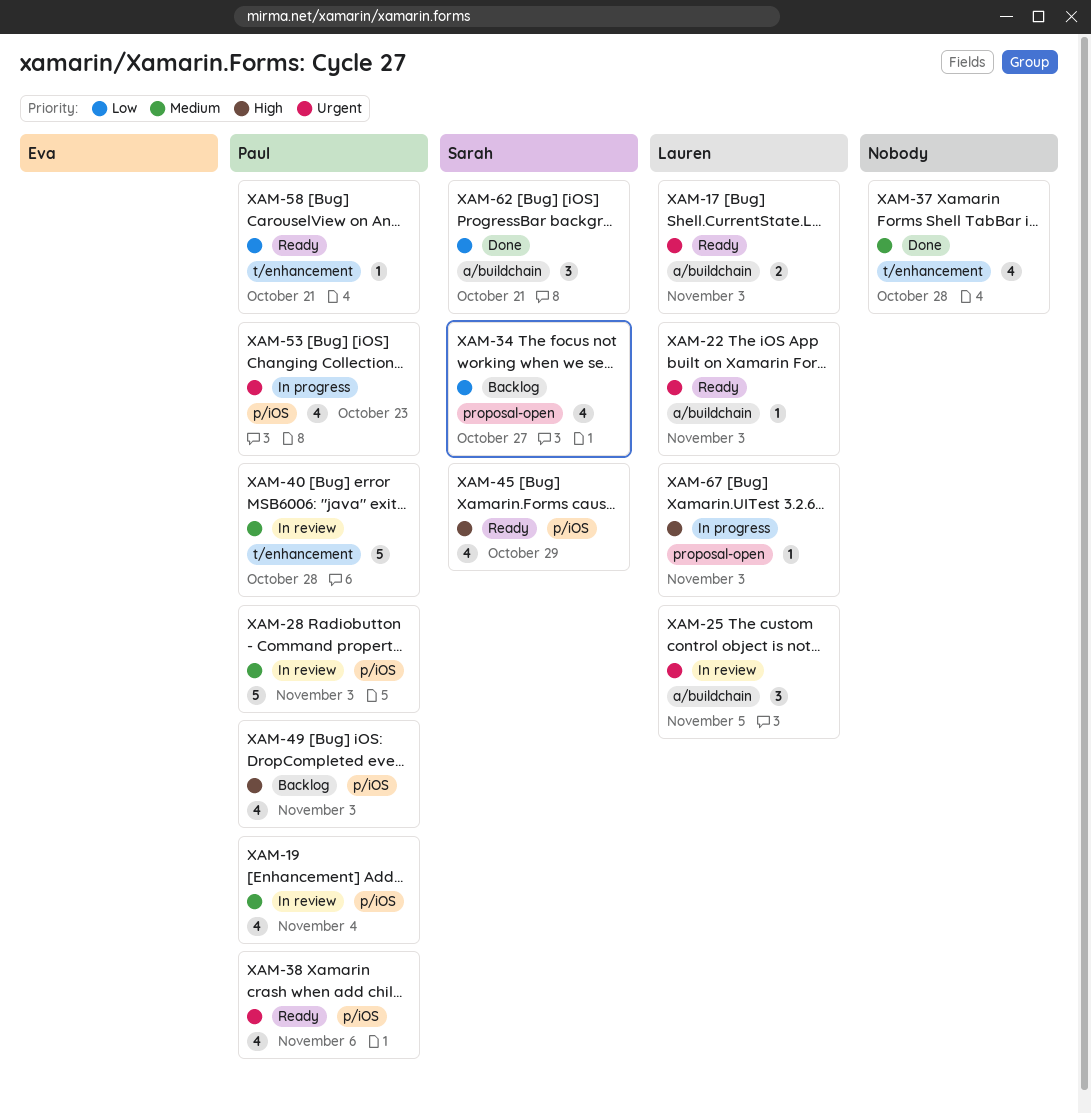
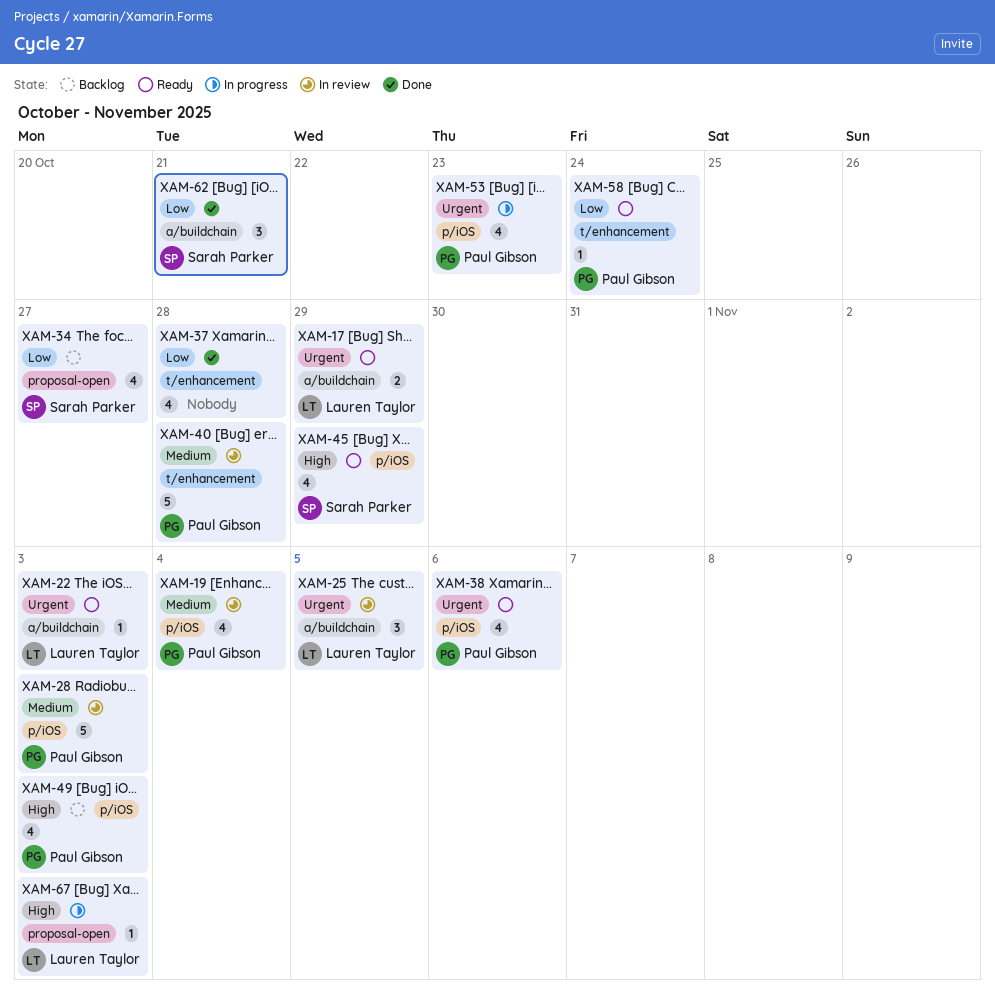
XAM-17, due: Nov 3 -> Oct 29
XAM-37, priority: Medium -> Low
XAM-58, due: Oct 21 -> Oct 24

